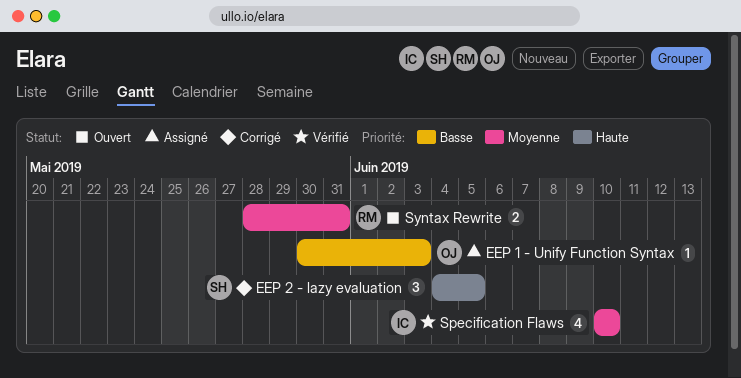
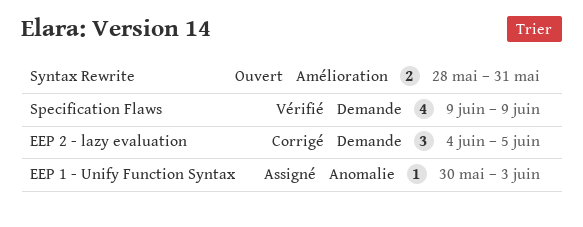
Specification Flaws, start: Jun 10 -> Jun 9
Specification Flaws, due: Jun 10 -> Jun 9

